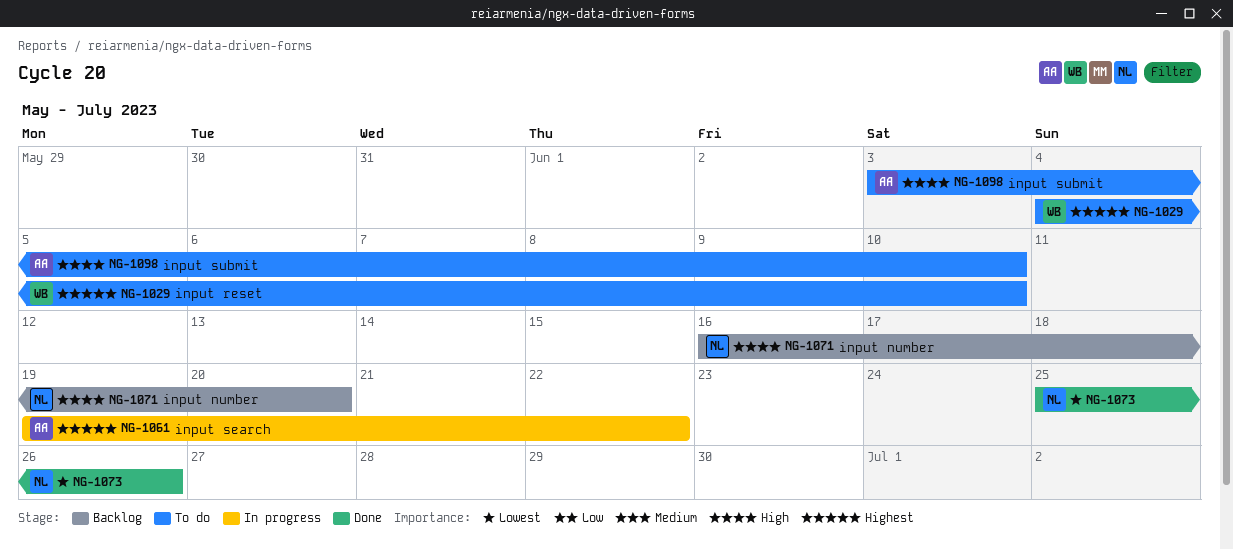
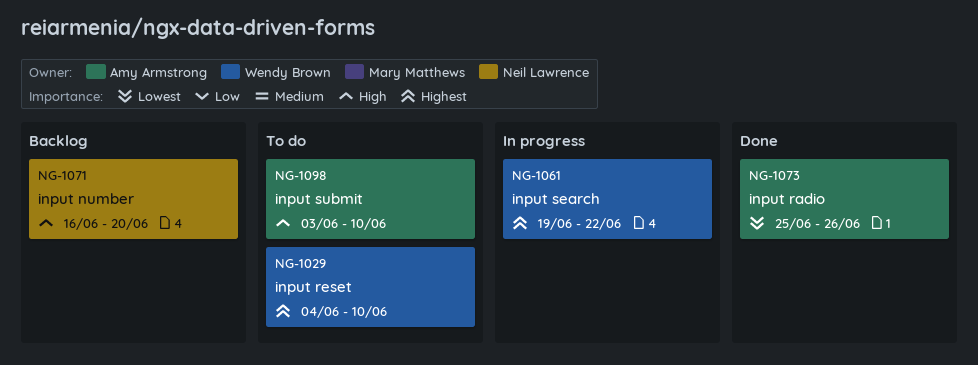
NG-1061, owner: Amy Armstrong -> Wendy Brown
NG-1073, owner: Neil Lawrence -> Amy Armstrong

